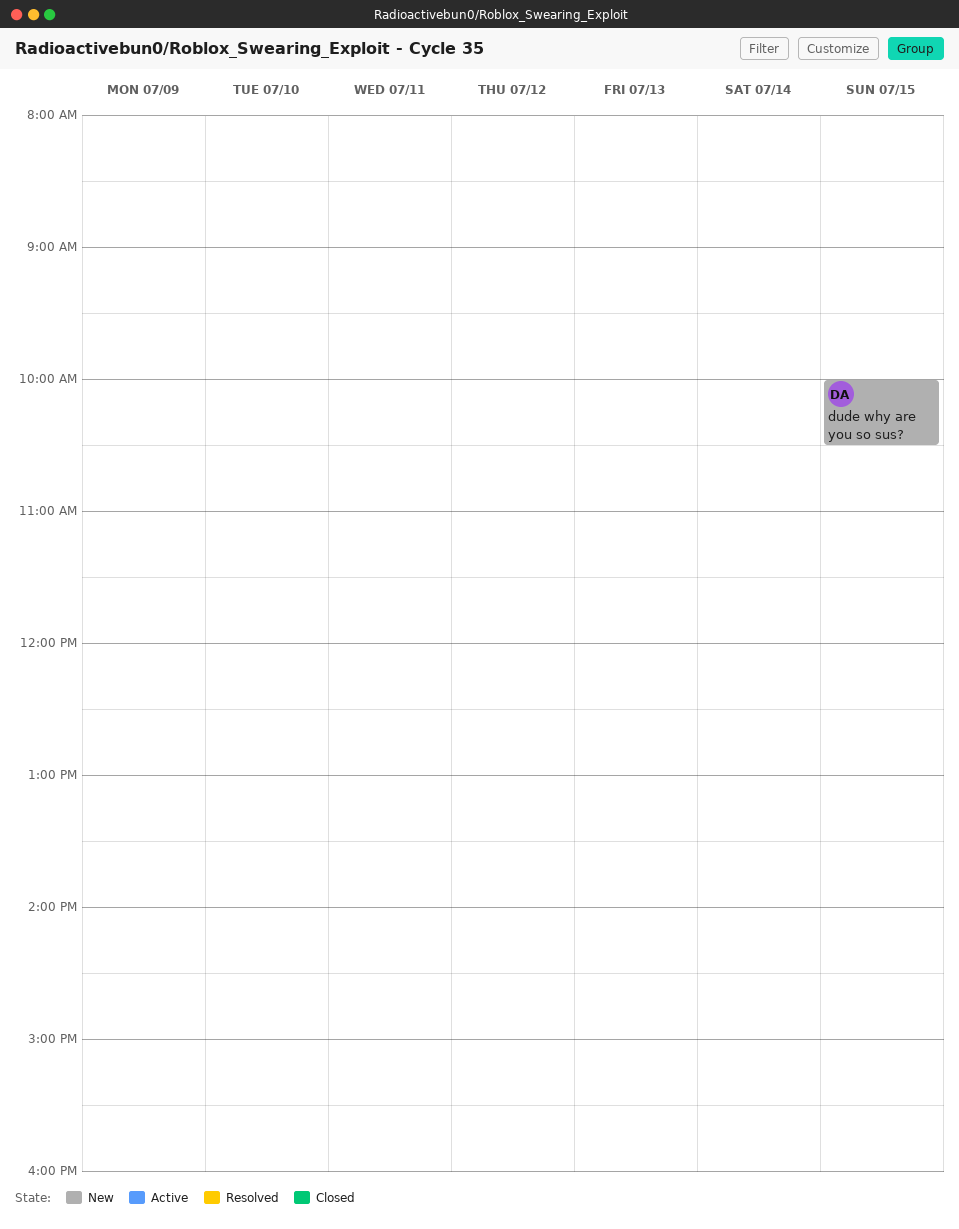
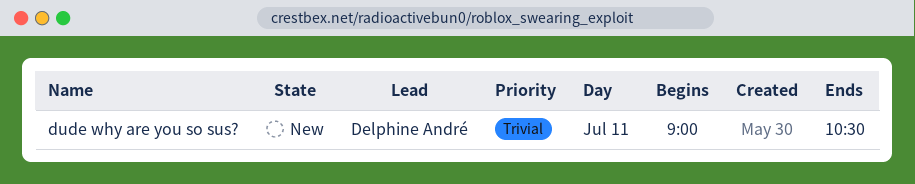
dude why are you so sus?, day: Jul 15 -> Jul 11
dude why are you so sus?, begins: 10:00 -> 09:00

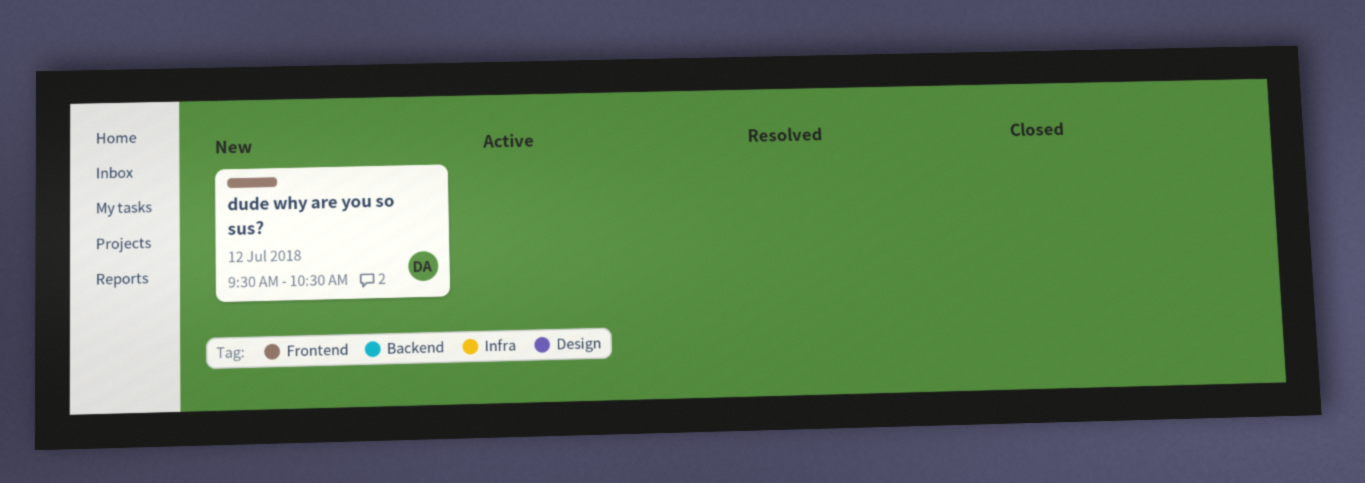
dude why are you so sus?, day: Jul 11 -> Jul 12
dude why are you so sus?, begins: 09:00 -> 09:30

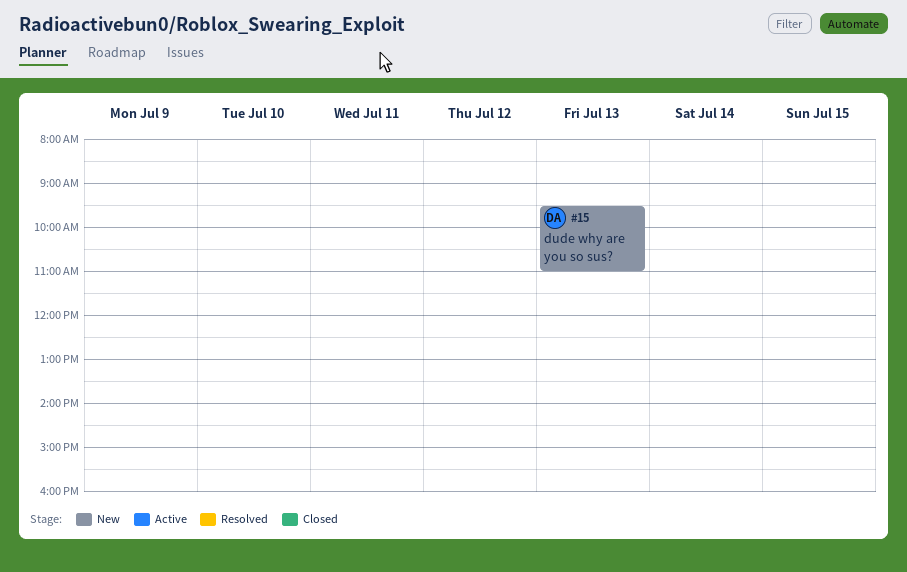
dude why are you so sus?, day: Jul 12 -> Jul 13
dude why are you so sus?, ends: 10:30 -> 11:00

